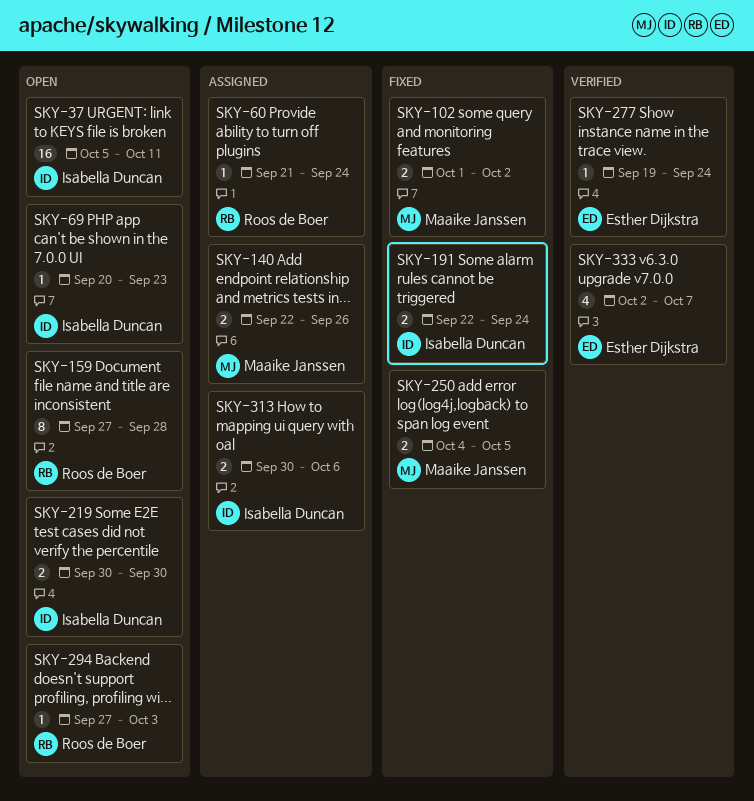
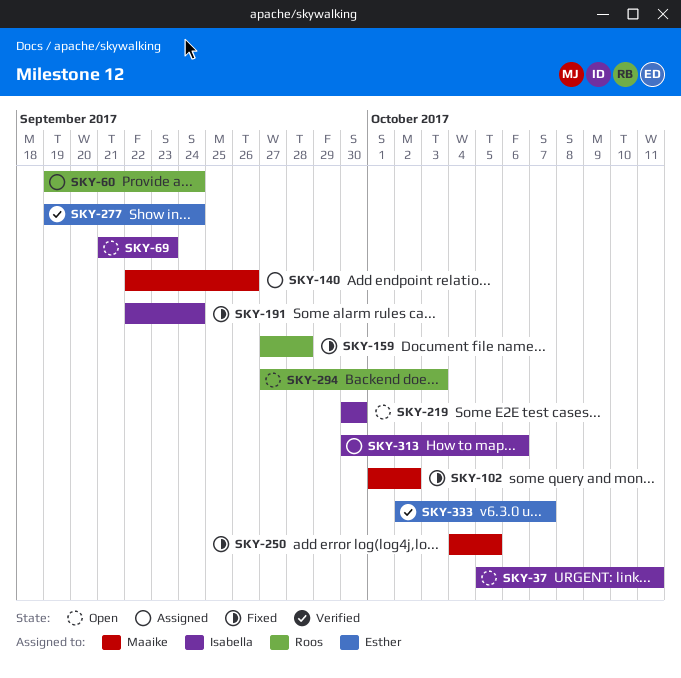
SKY-60, start: Sep 21 -> Sep 19
SKY-69, start: Sep 20 -> Sep 21
SKY-159, status: Open -> Fixed

